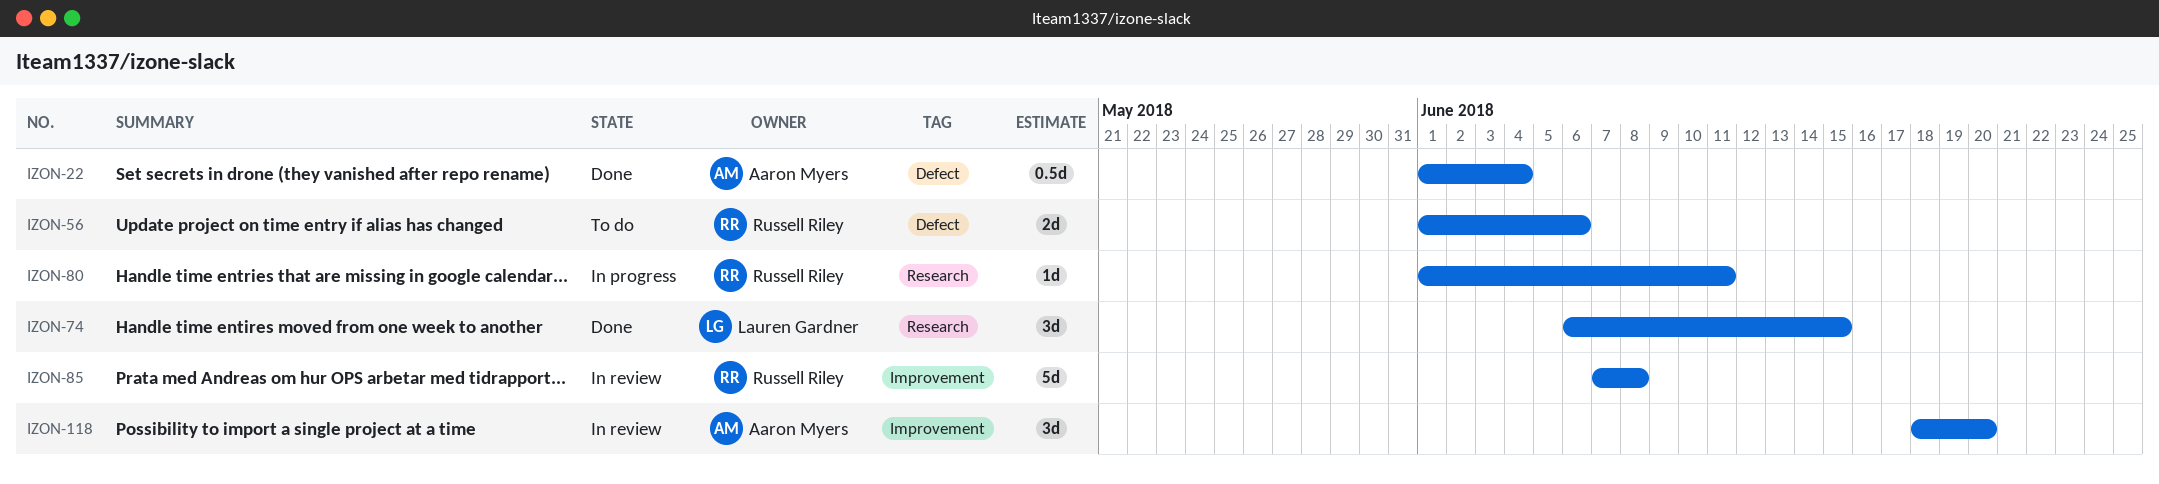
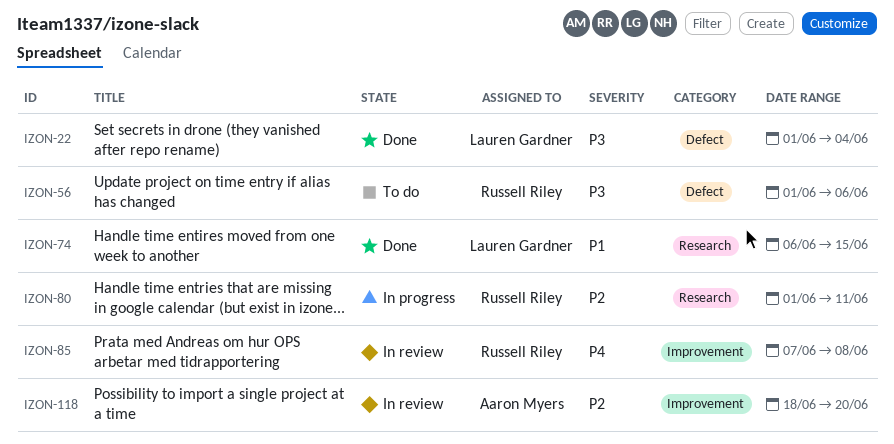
IZON-22, owner: Aaron Myers -> Lauren Gardner

